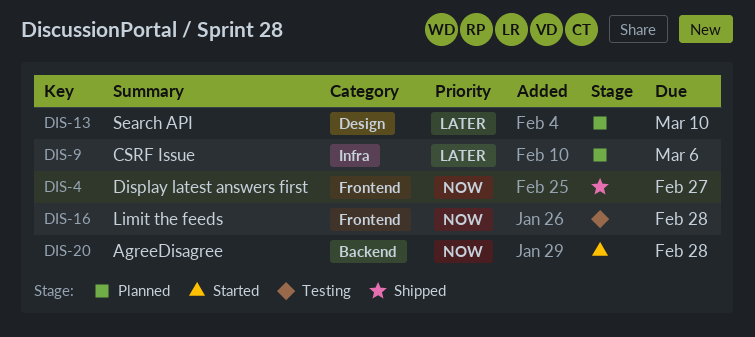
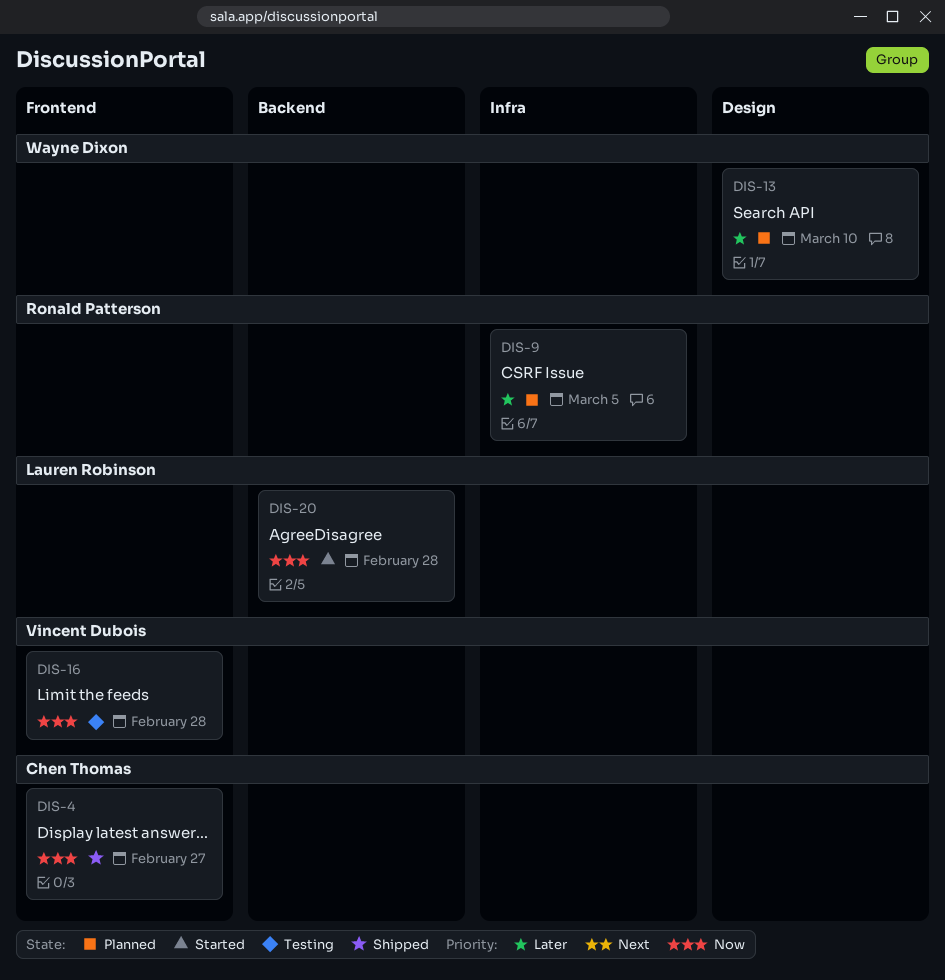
DIS-9, due: Mar 6 -> Mar 5

